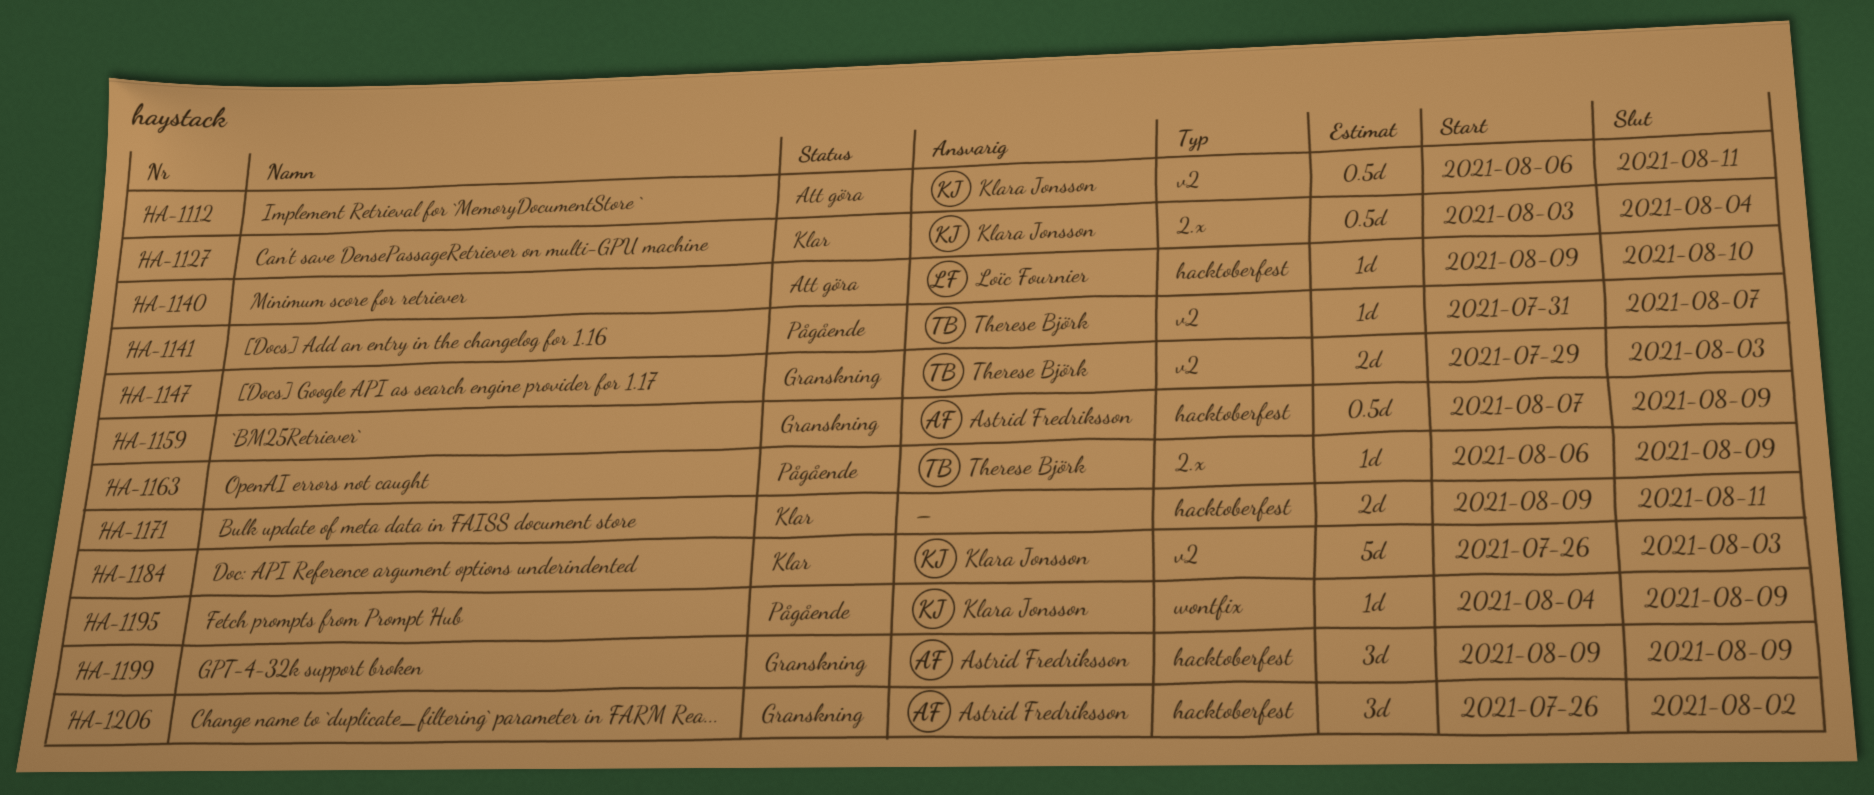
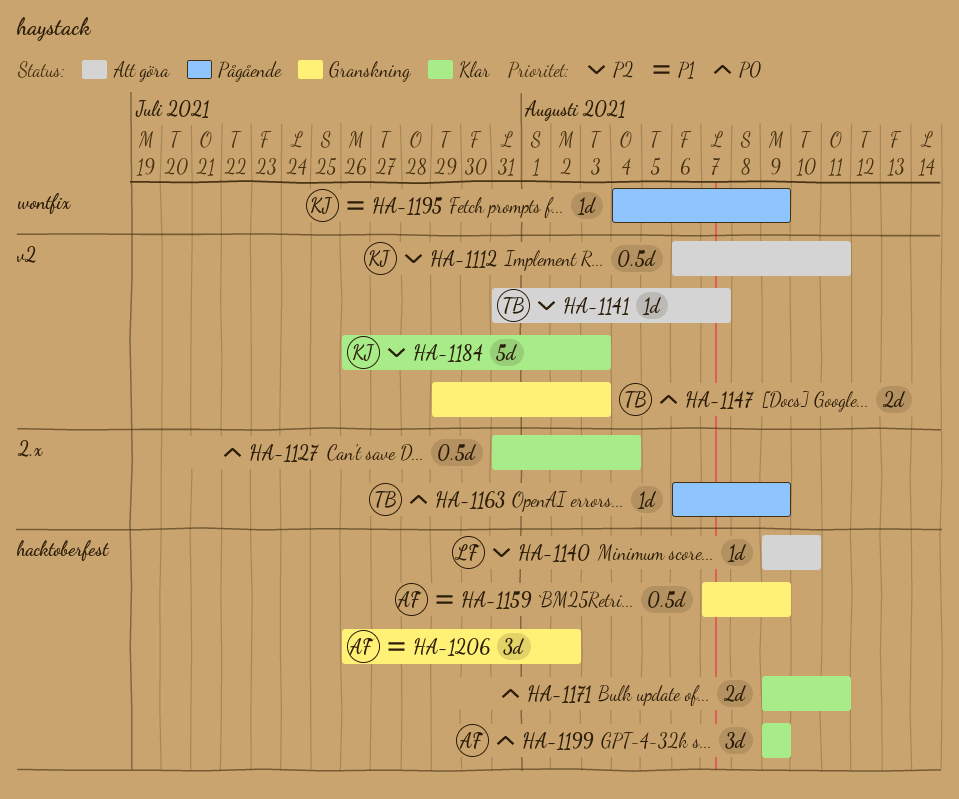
HA-1127, owner: Klara Jonsson -> none
HA-1127, start: Aug 3 -> Jul 31
HA-1141, status: Pågående -> Att göra
HA-1199, status: Granskning -> Klar

